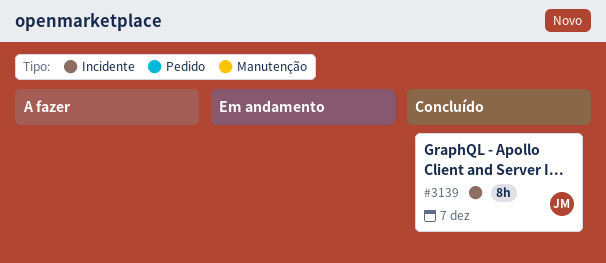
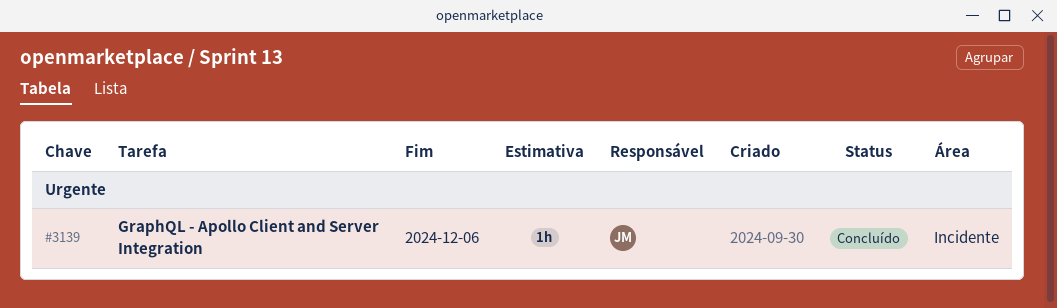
#3139, estimate: 8h -> 1h
#3139, due: Dec 7 -> Dec 6

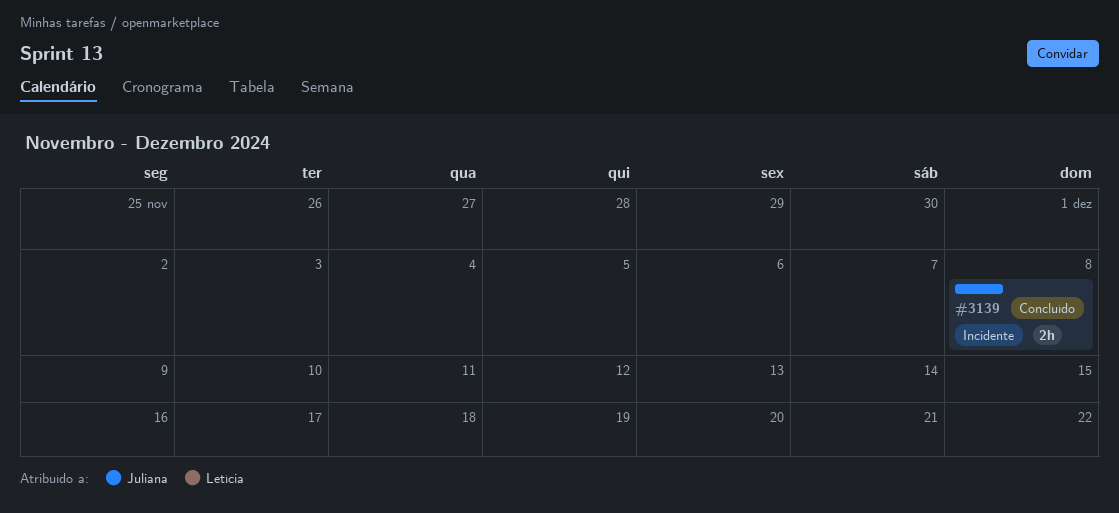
#3139, estimate: 1h -> 2h
#3139, due: Dec 6 -> Dec 8

